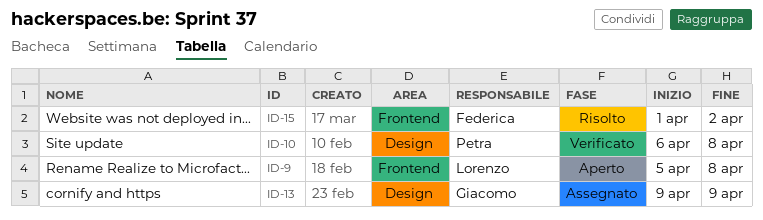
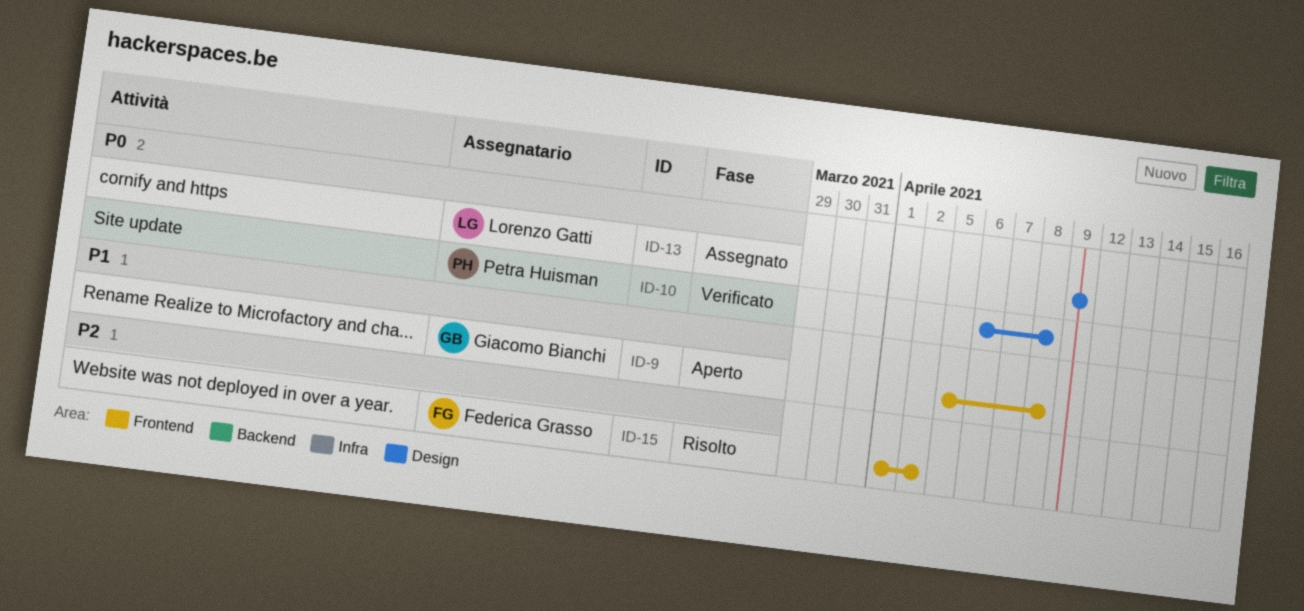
ID-9, owner: Lorenzo Gatti -> Giacomo Bianchi
ID-13, owner: Giacomo Bianchi -> Lorenzo Gatti

